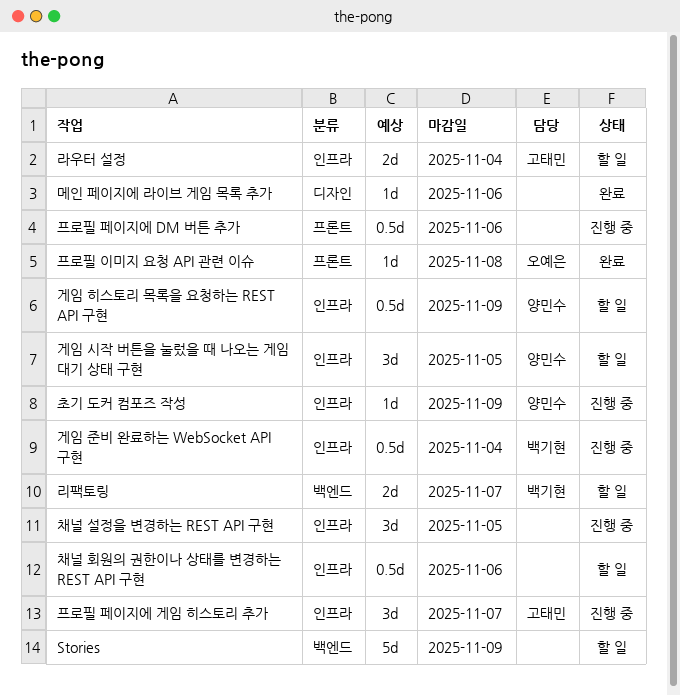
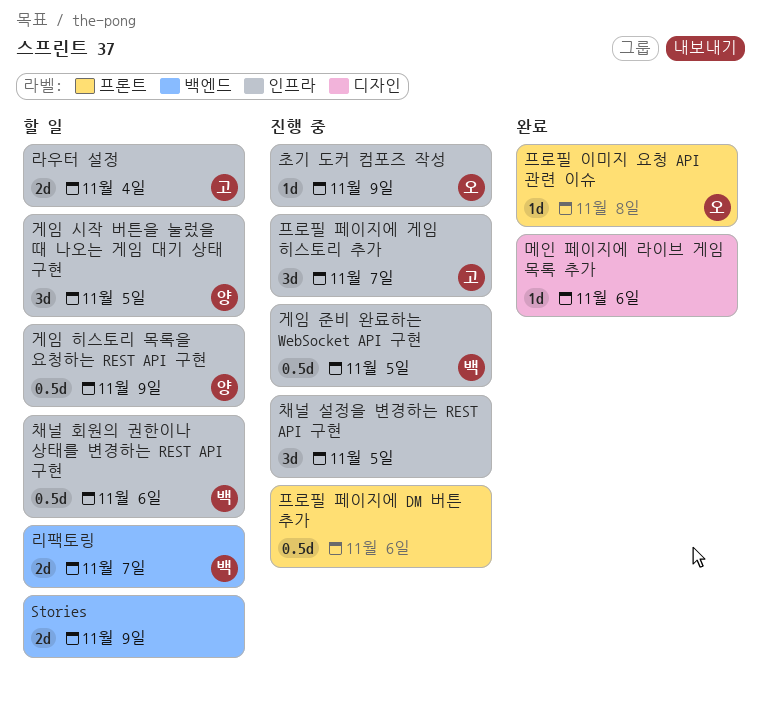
Stories, estimate: 5d -> 2d
게임 준비 완료하는 WebSocket API 구현, due: Nov 4 -> Nov 5
채널 회원의 권한이나 상태를 변경하는 REST API 구현, owner: none -> 백기현
초기 도커 컴포즈 작성, owner: 양민수 -> 오예은

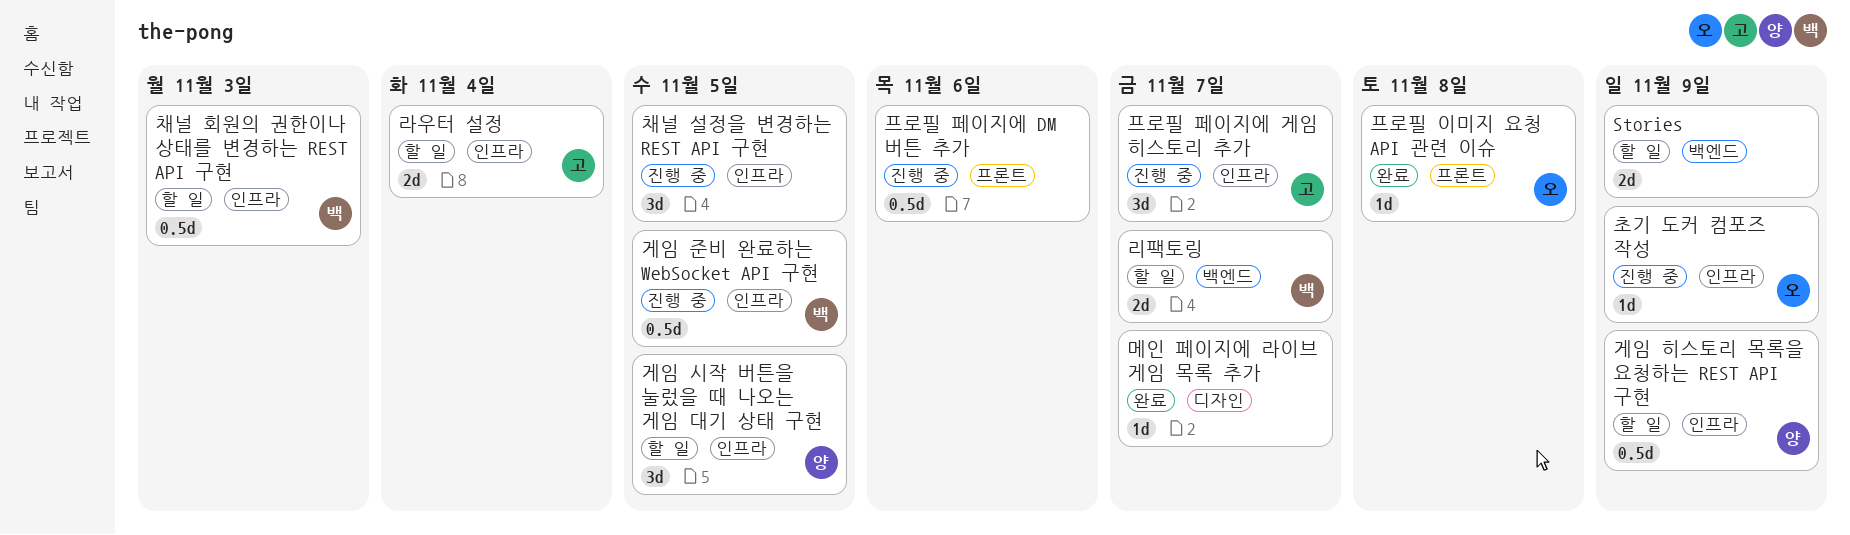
메인 페이지에 라이브 게임 목록 추가, due: Nov 6 -> Nov 7
채널 회원의 권한이나 상태를 변경하는 REST API 구현, due: Nov 6 -> Nov 3

